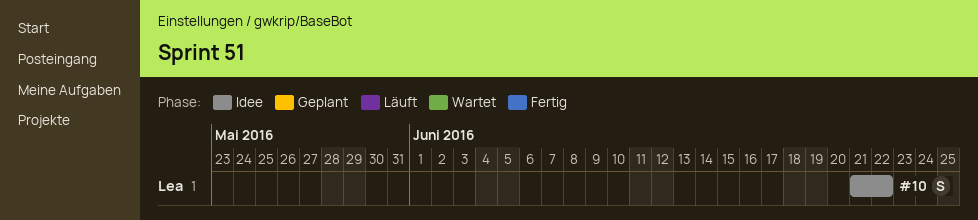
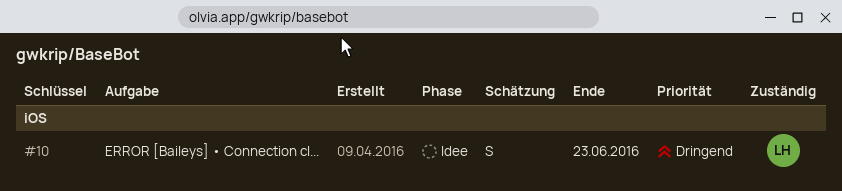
#10, due: Jun 22 -> Jun 23

